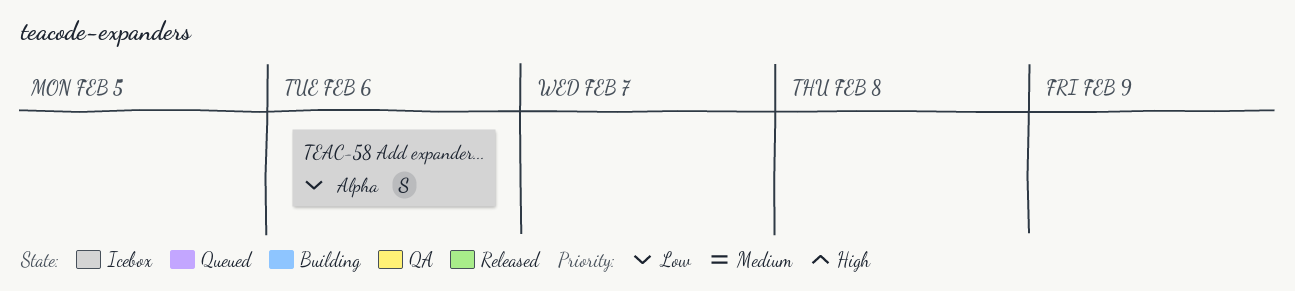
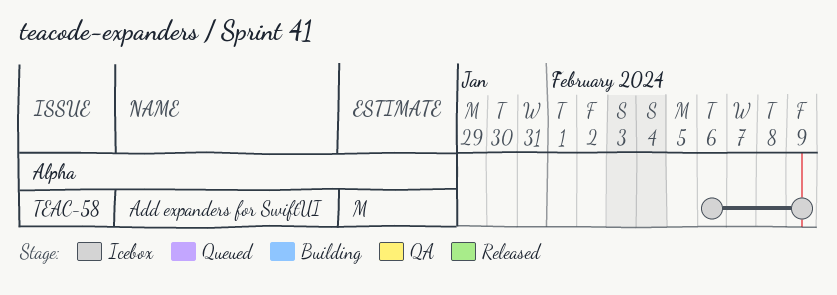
TEAC-58, estimate: S -> M
TEAC-58, due: Feb 6 -> Feb 9

